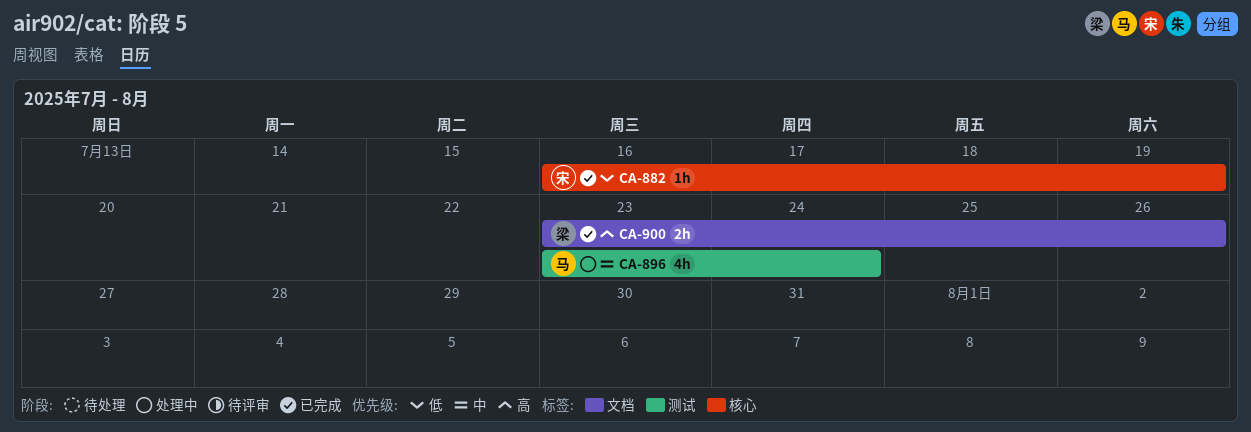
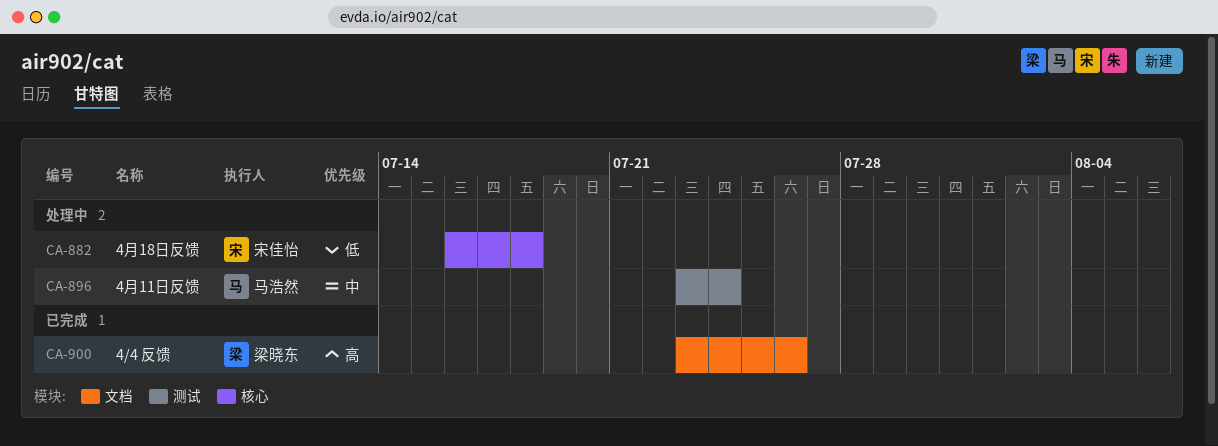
CA-882, status: 已完成 -> 处理中
CA-882, due: Jul 19 -> Jul 18

